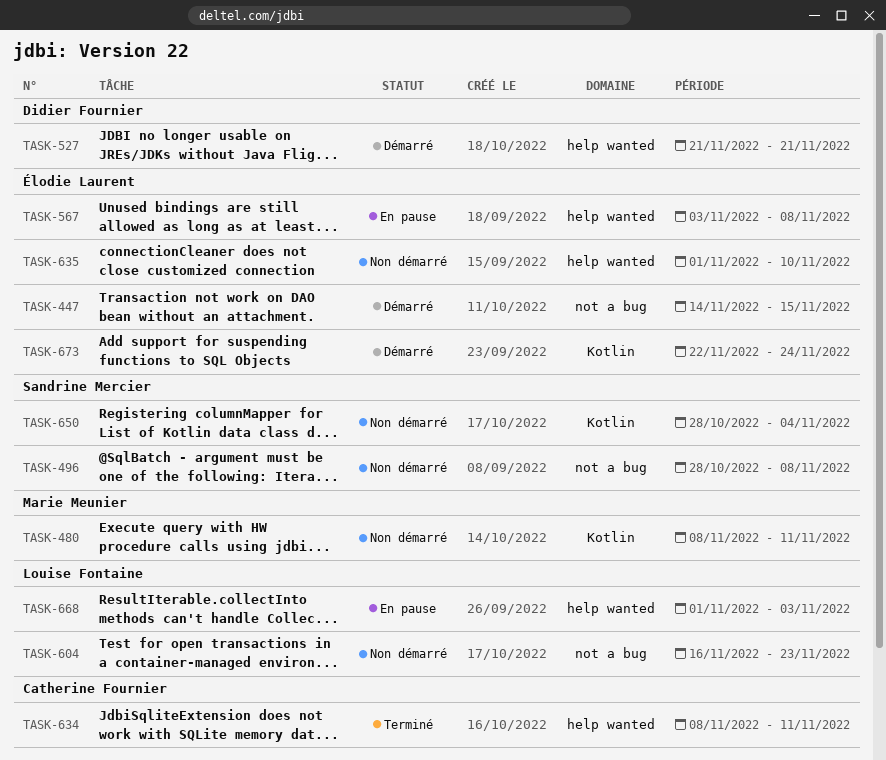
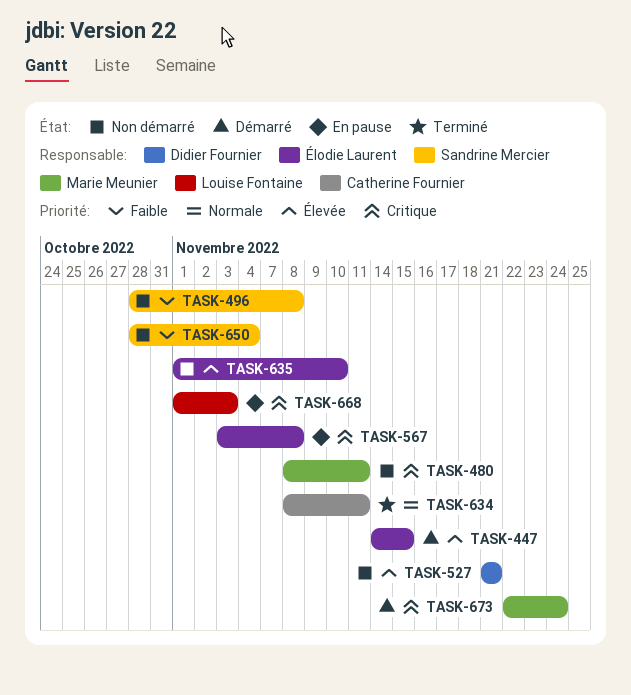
TASK-527, status: Démarré -> Non démarré
TASK-604: present -> none
TASK-673, owner: Élodie Laurent -> Marie Meunier

